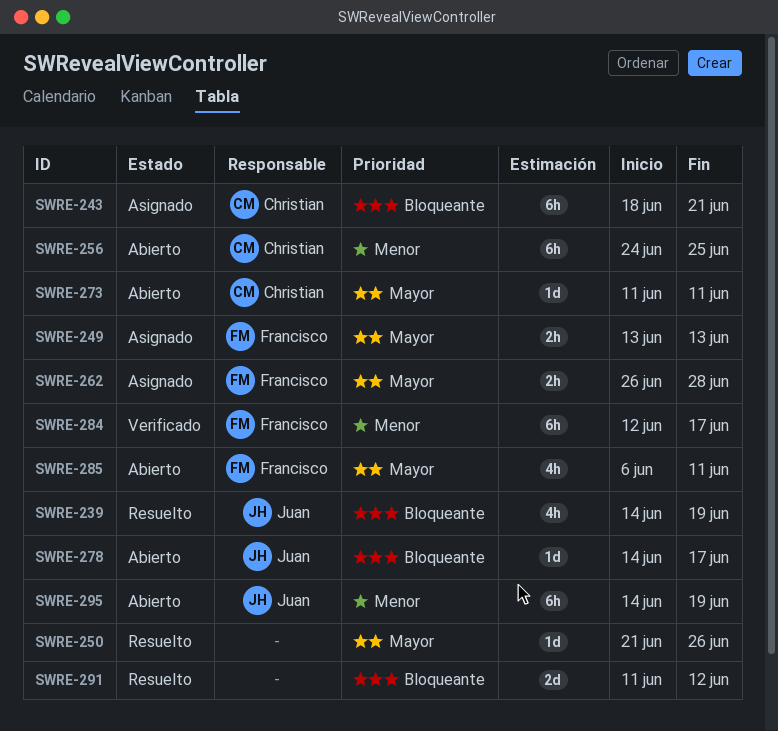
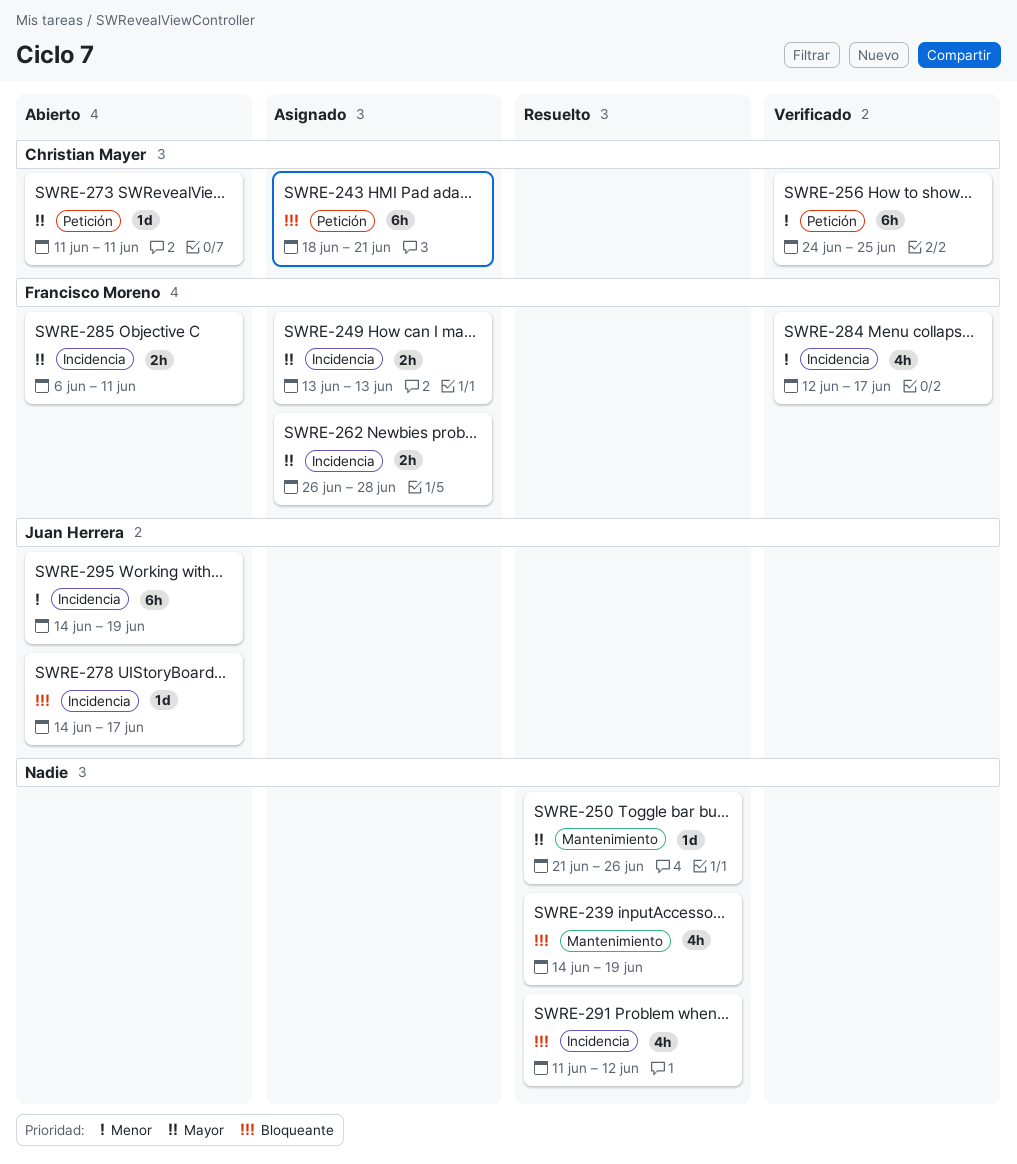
SWRE-239, owner: Juan Herrera -> none
SWRE-256, status: Abierto -> Verificado
SWRE-284, estimate: 6h -> 4h
SWRE-285, estimate: 4h -> 2h
SWRE-291, estimate: 2d -> 4h

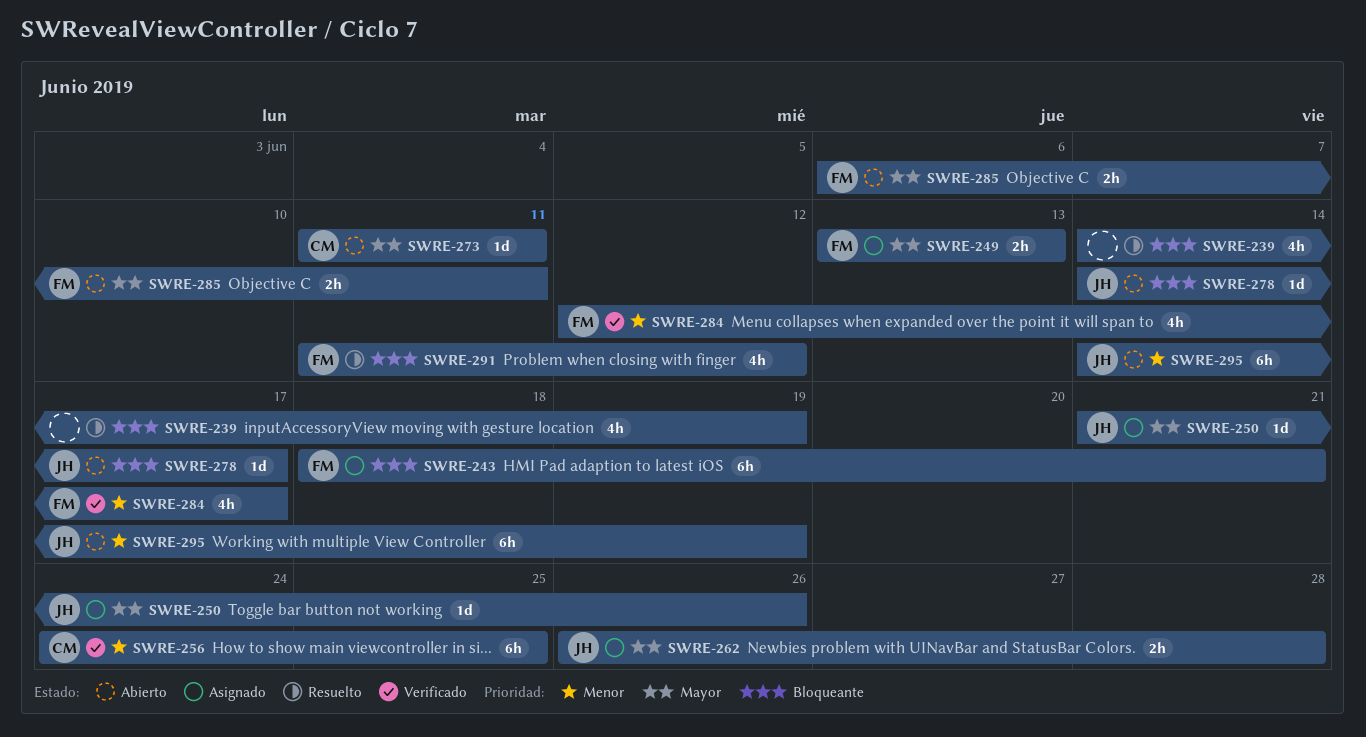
SWRE-243, owner: Christian Mayer -> Francisco Moreno
SWRE-250, status: Resuelto -> Asignado
SWRE-250, owner: none -> Juan Herrera
SWRE-262, owner: Francisco Moreno -> Juan Herrera
SWRE-291, owner: none -> Francisco Moreno

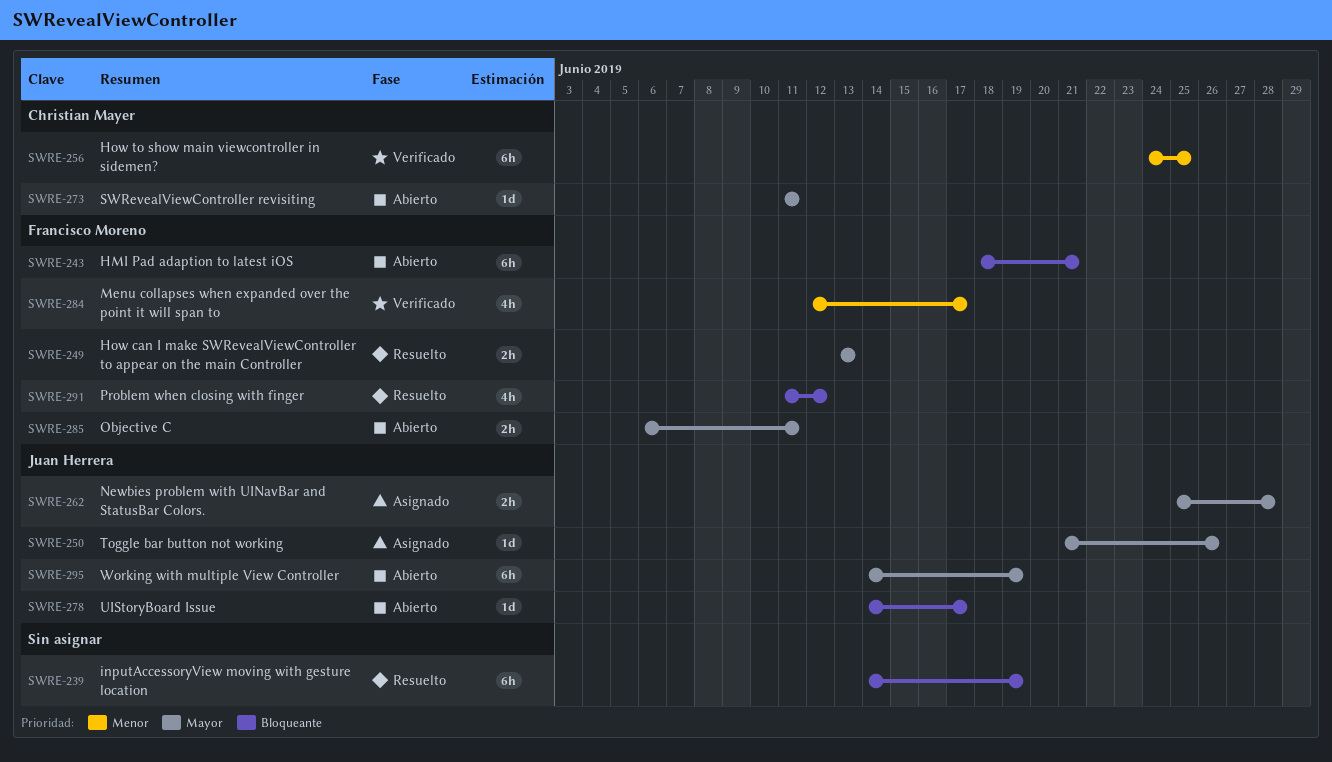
SWRE-239, estimate: 4h -> 6h
SWRE-243, status: Asignado -> Abierto
SWRE-249, status: Asignado -> Resuelto
SWRE-262, start: Jun 26 -> Jun 25
SWRE-295, priority: Menor -> Mayor

